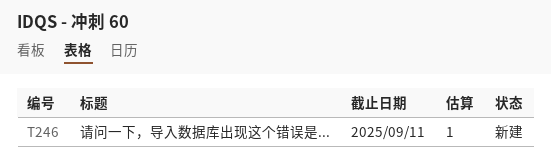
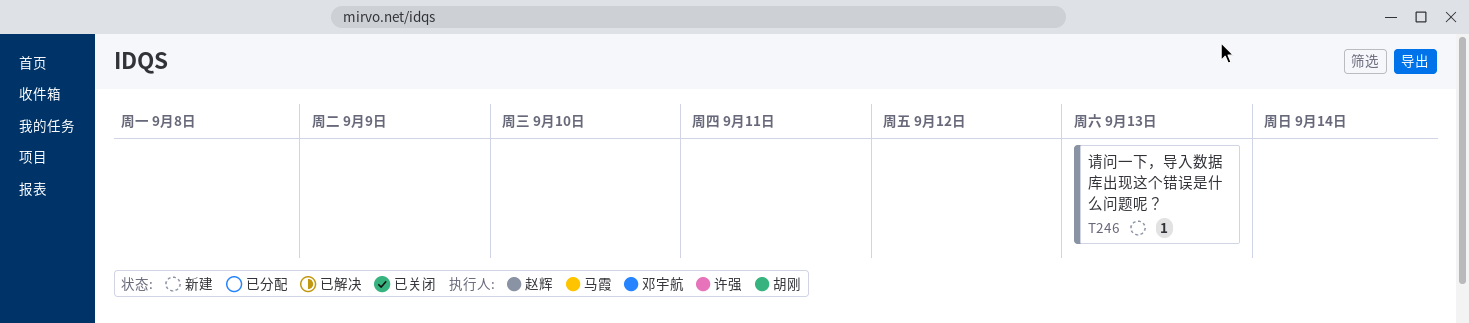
T246, due: Sep 11 -> Sep 13

